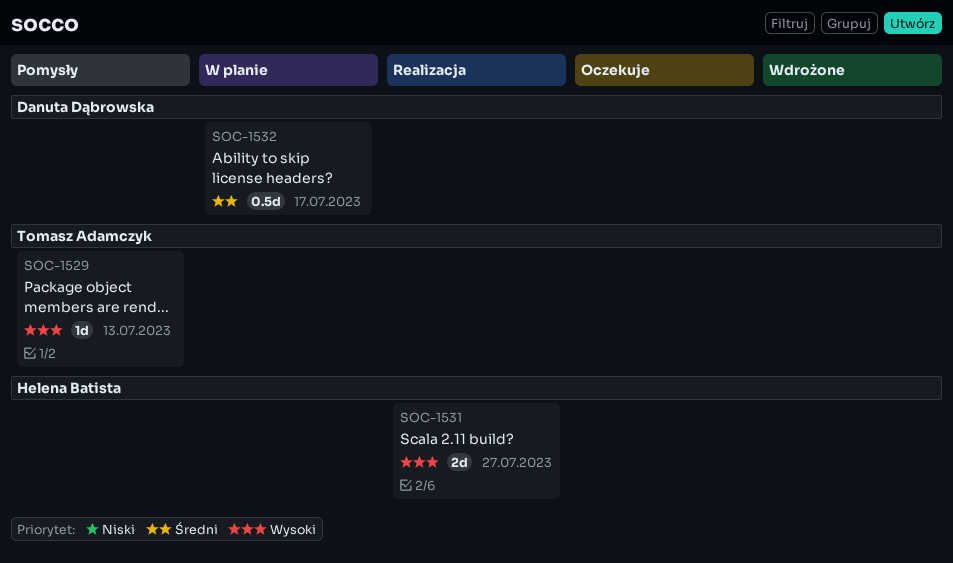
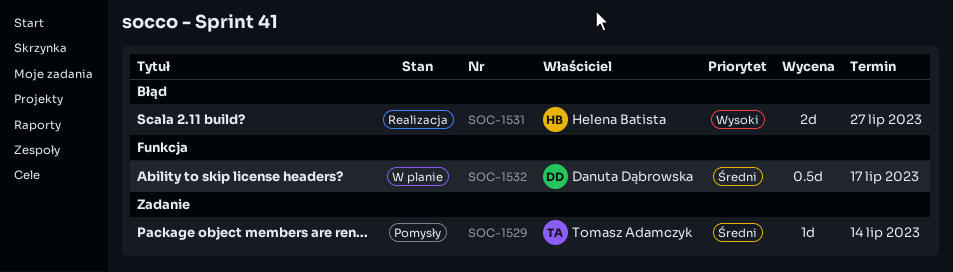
SOC-1529, priority: Wysoki -> Średni
SOC-1529, due: Jul 13 -> Jul 14

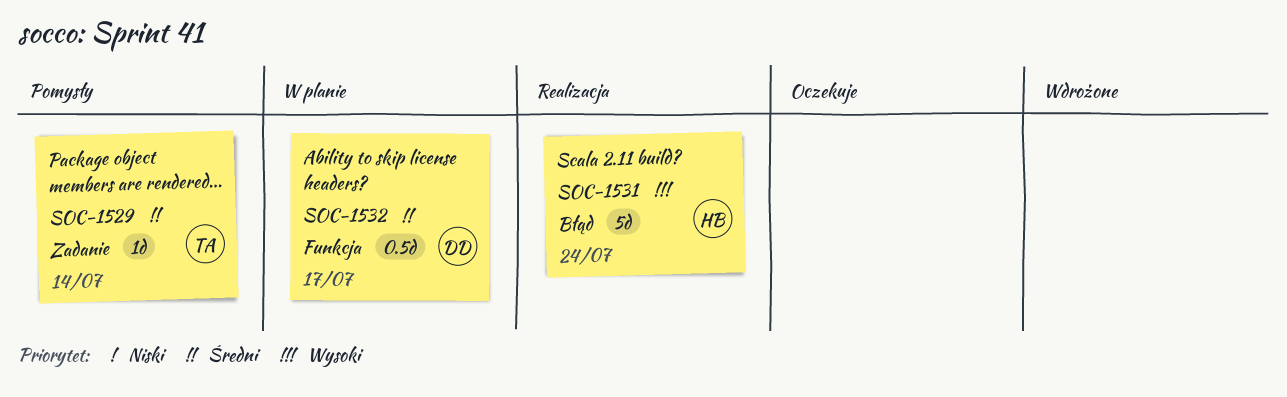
SOC-1531, estimate: 2d -> 5d
SOC-1531, due: Jul 27 -> Jul 24

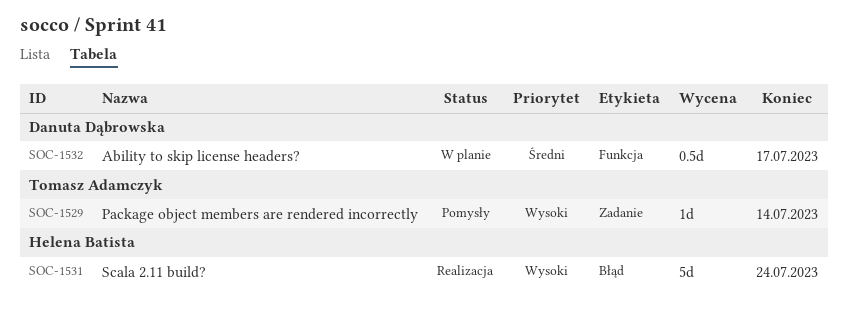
SOC-1529, priority: Średni -> Wysoki

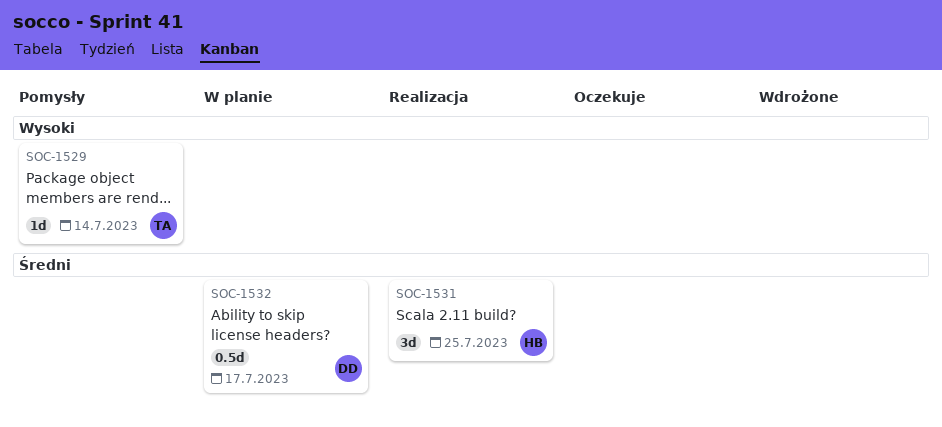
SOC-1531, priority: Wysoki -> Średni
SOC-1531, estimate: 5d -> 3d
SOC-1531, due: Jul 24 -> Jul 25

